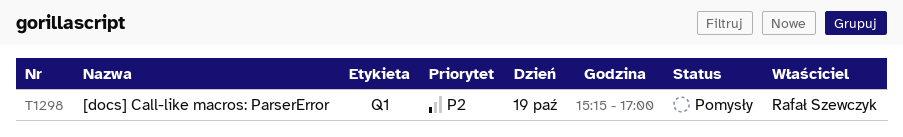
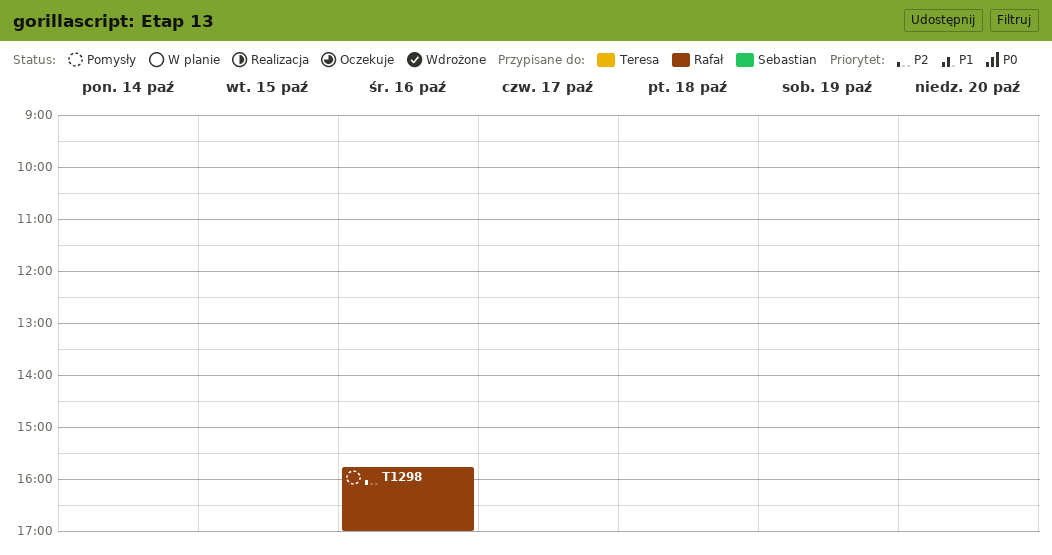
T1298, day: Oct 19 -> Oct 16
T1298, begins: 15:15 -> 15:45

